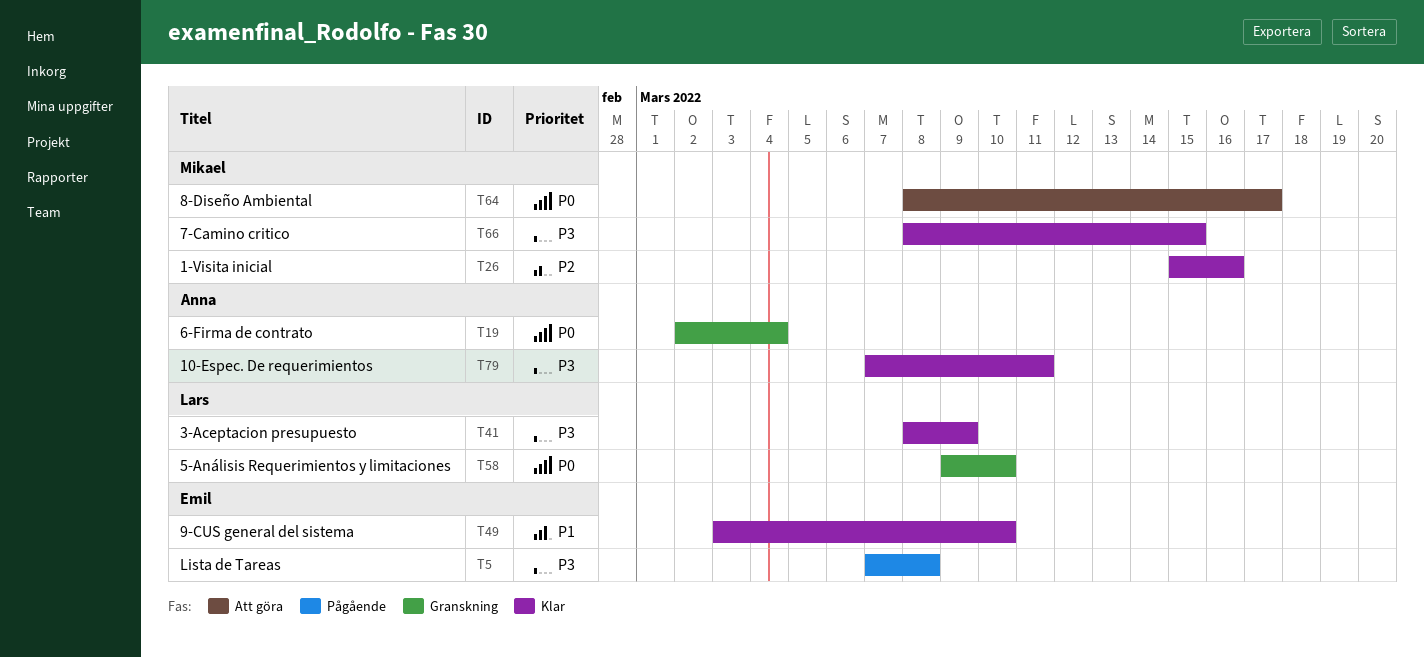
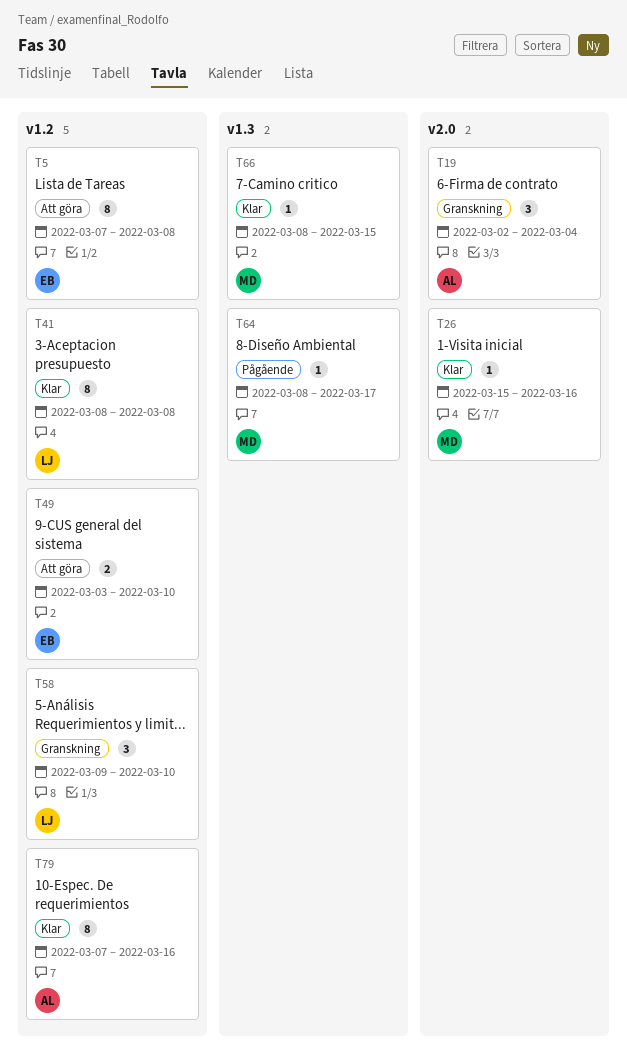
T5, status: Pågående -> Att göra
T41, due: Mar 9 -> Mar 8
T49, status: Klar -> Att göra
T64, status: Att göra -> Pågående
T79, due: Mar 11 -> Mar 16

